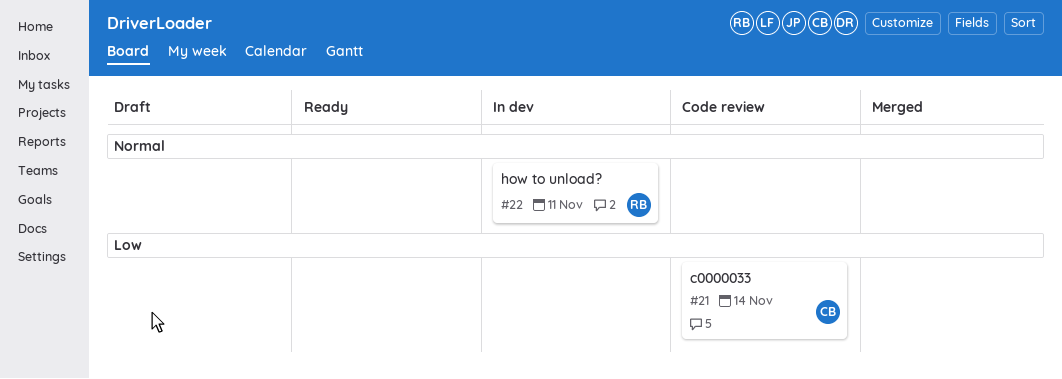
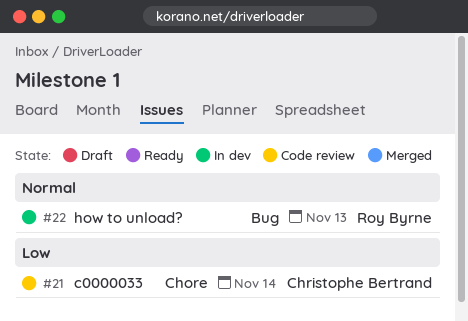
#22, due: Nov 11 -> Nov 13

